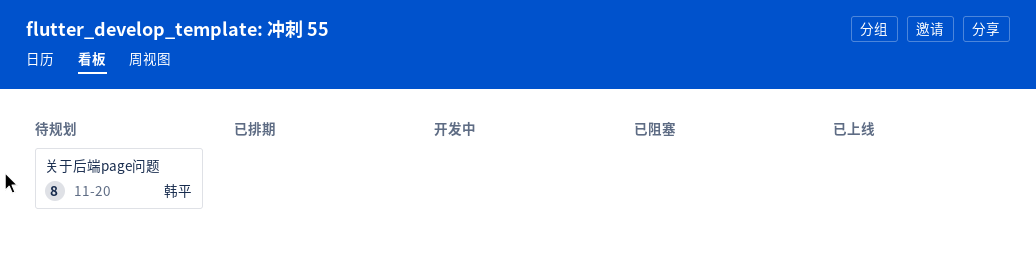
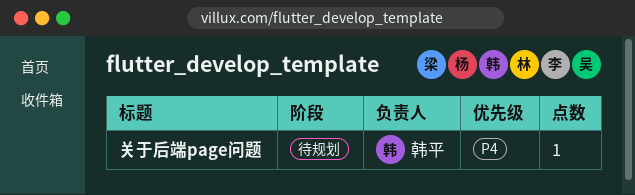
关于后端page问题, estimate: 8 -> 1

